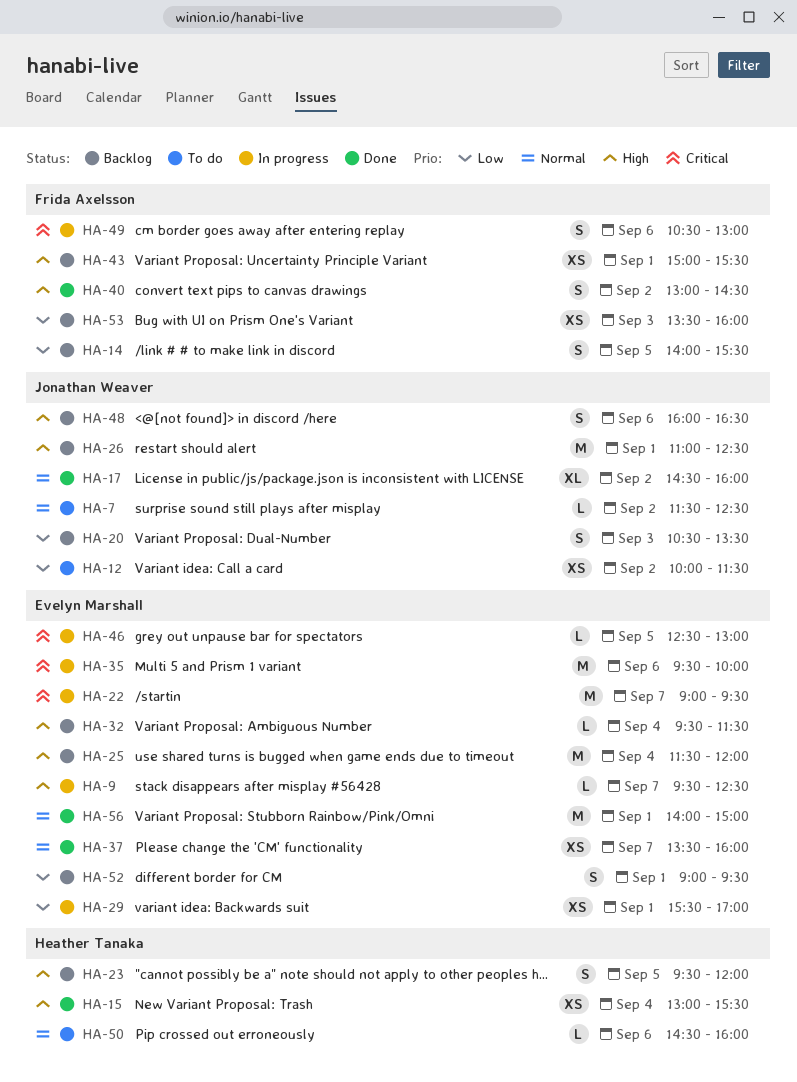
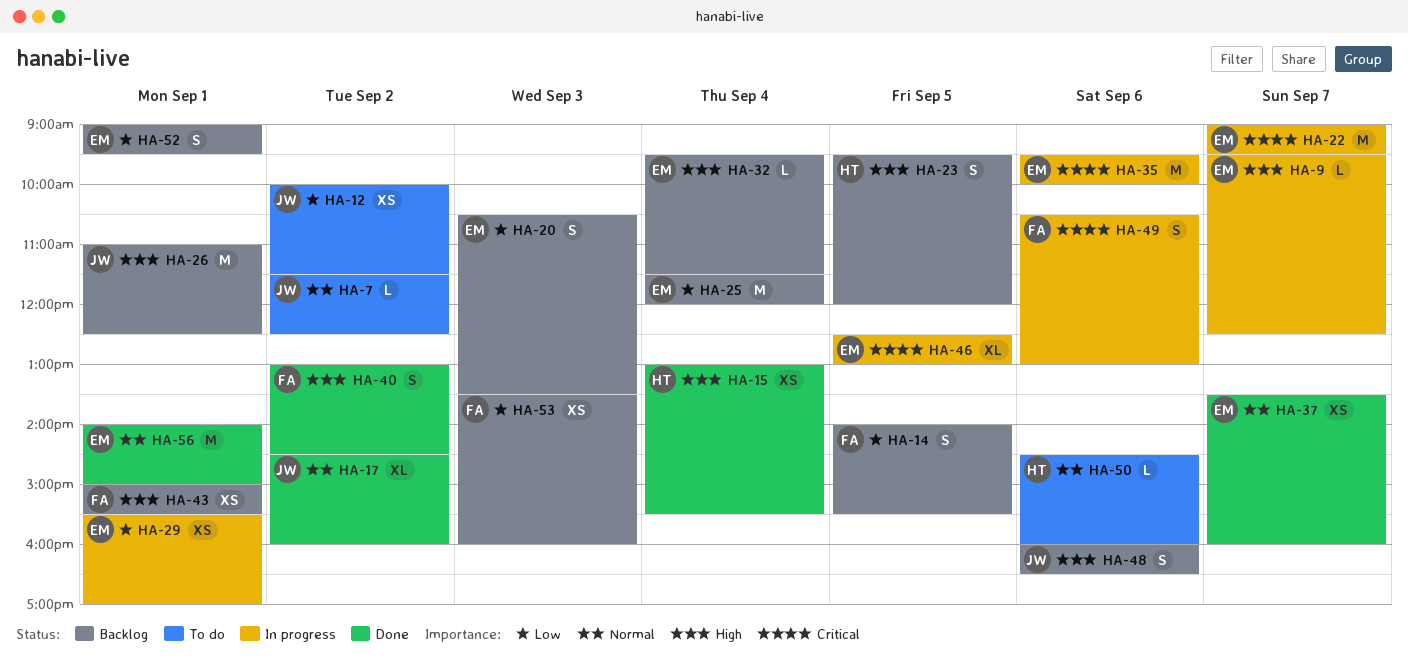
HA-20, owner: Jonathan Weaver -> Evelyn Marshall
HA-25, priority: High -> Low
HA-46, estimate: L -> XL

